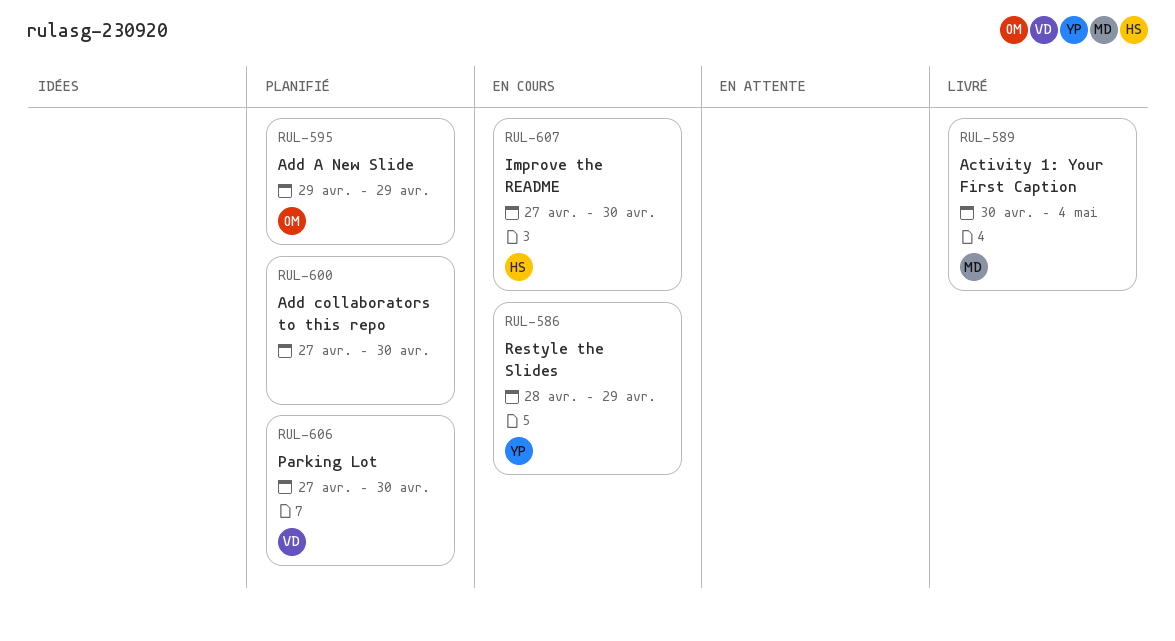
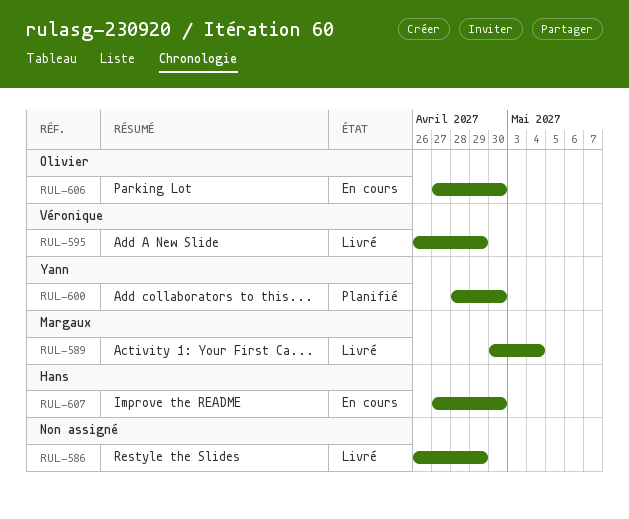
RUL-586, status: En cours -> Livré
RUL-586, owner: Yann -> none
RUL-586, start: Apr 28 -> Apr 26
RUL-595, status: Planifié -> Livré
RUL-595, owner: Olivier -> Véronique
RUL-595, start: Apr 29 -> Apr 26
RUL-600, owner: none -> Yann
RUL-600, start: Apr 27 -> Apr 28
RUL-606, status: Planifié -> En cours
RUL-606, owner: Véronique -> Olivier

